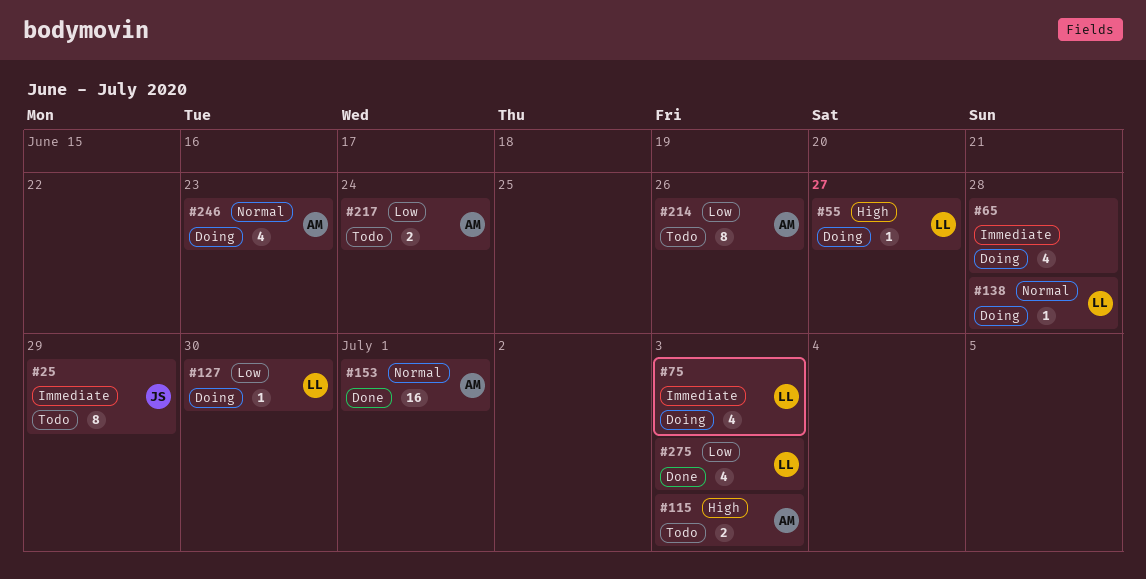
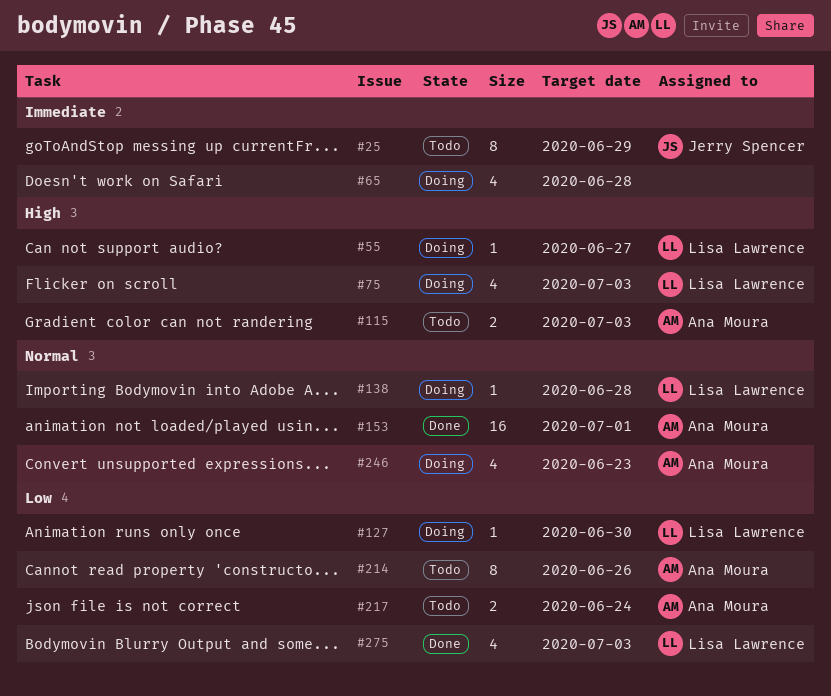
#75, priority: Immediate -> High

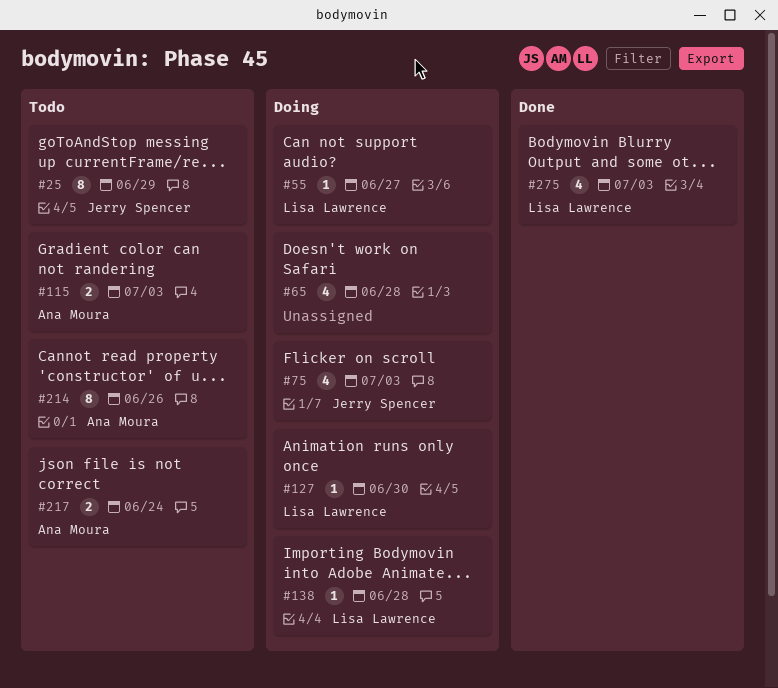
#75, owner: Lisa Lawrence -> Jerry Spencer
#153: present -> none
#246: present -> none

